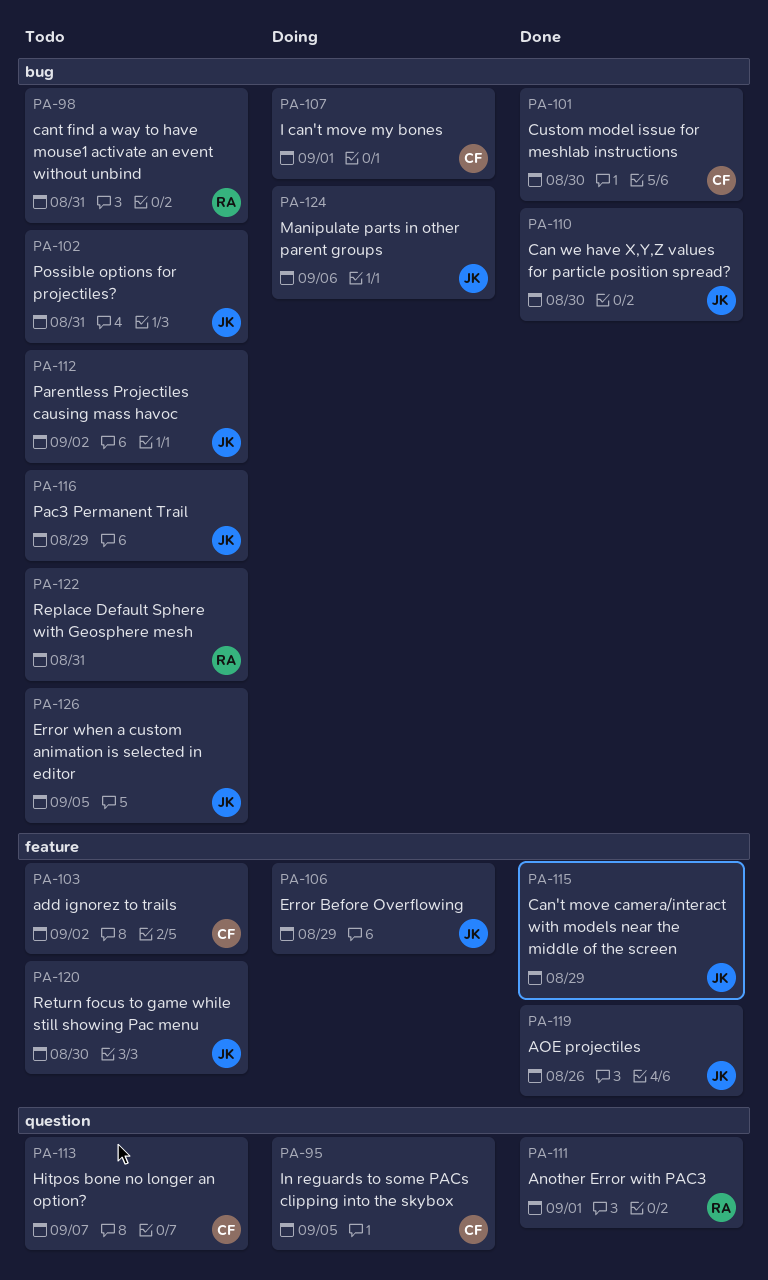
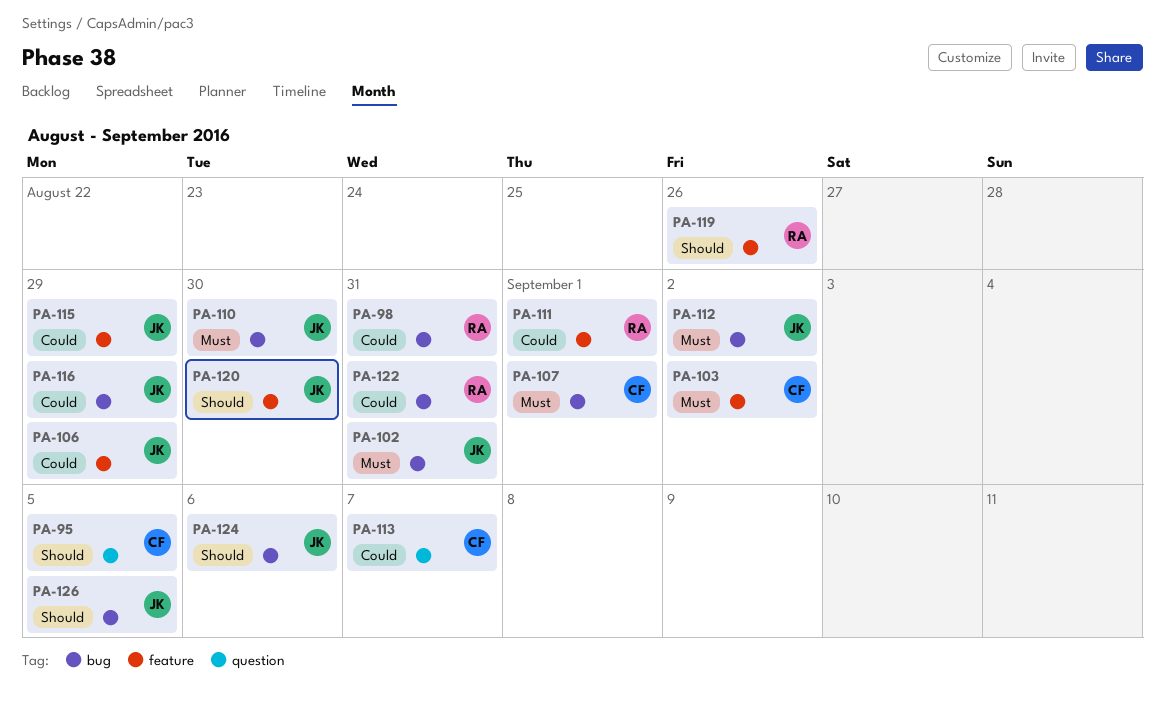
PA-101: present -> none
PA-111, label: question -> feature
PA-119, owner: JK -> RA

